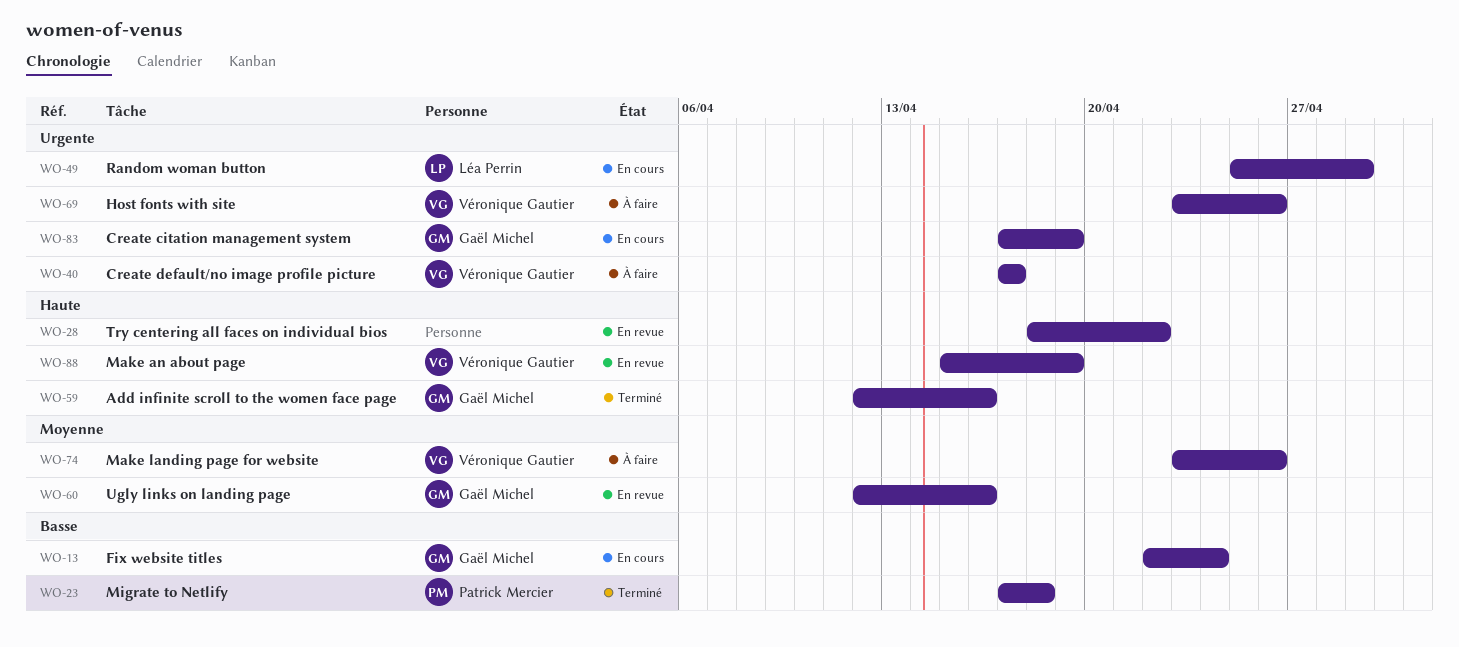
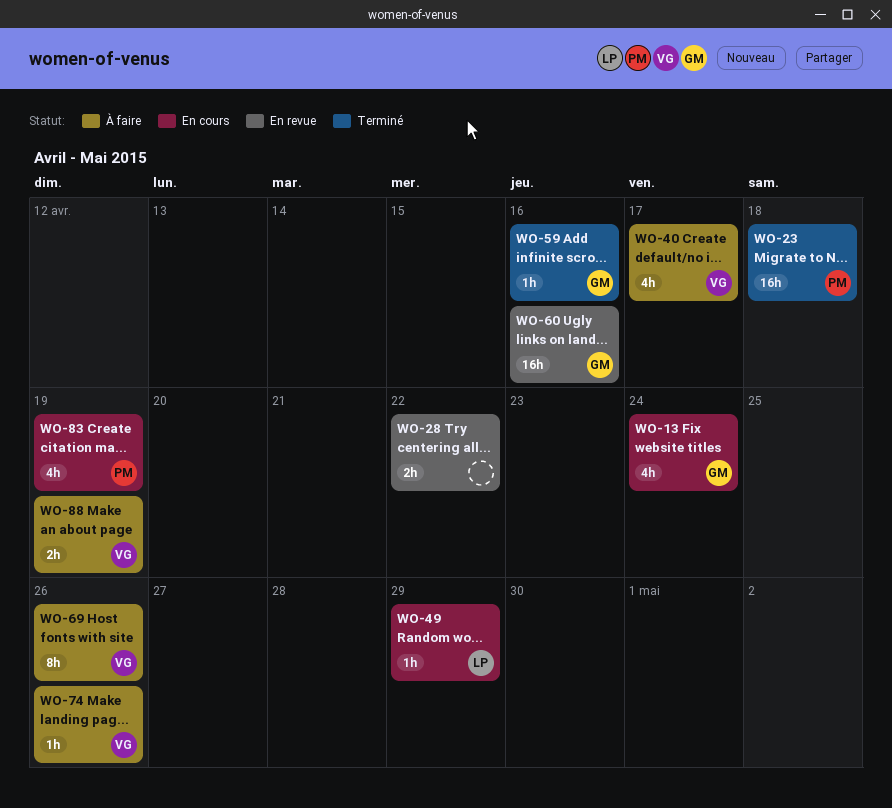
WO-83, owner: Gaël Michel -> Patrick Mercier
WO-88, status: En revue -> À faire

